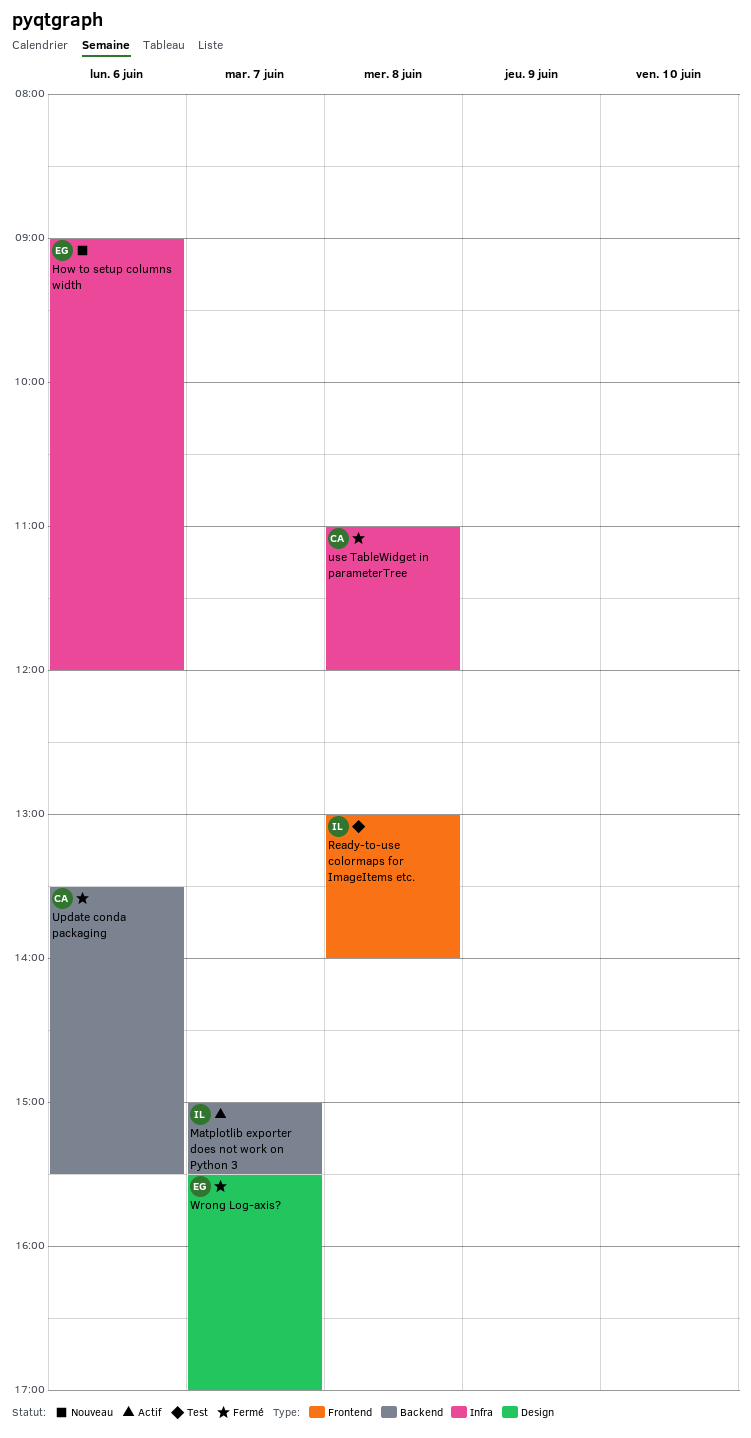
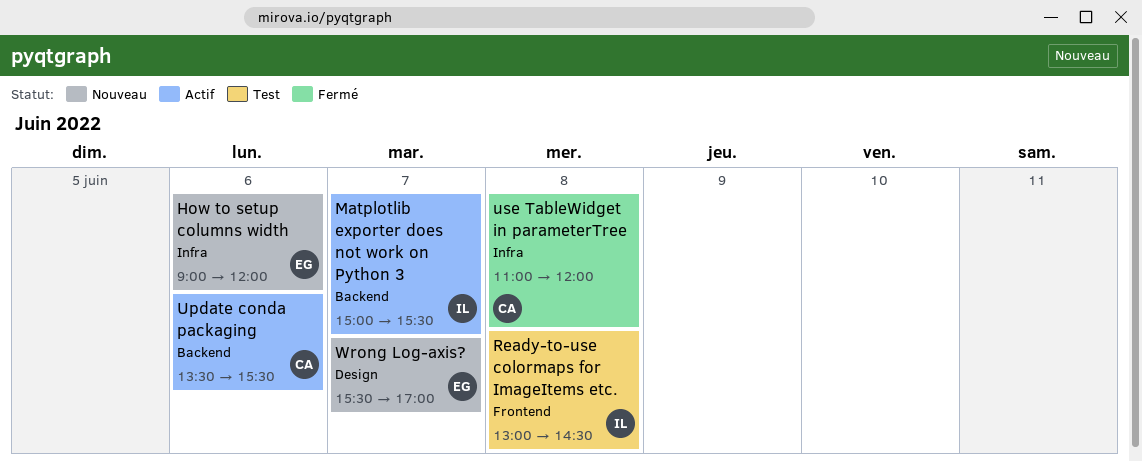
Ready-to-use colormaps for ImageItems etc., ends: 14:00 -> 14:30
Update conda packaging, status: Fermé -> Actif
Wrong Log-axis?, status: Fermé -> Nouveau

